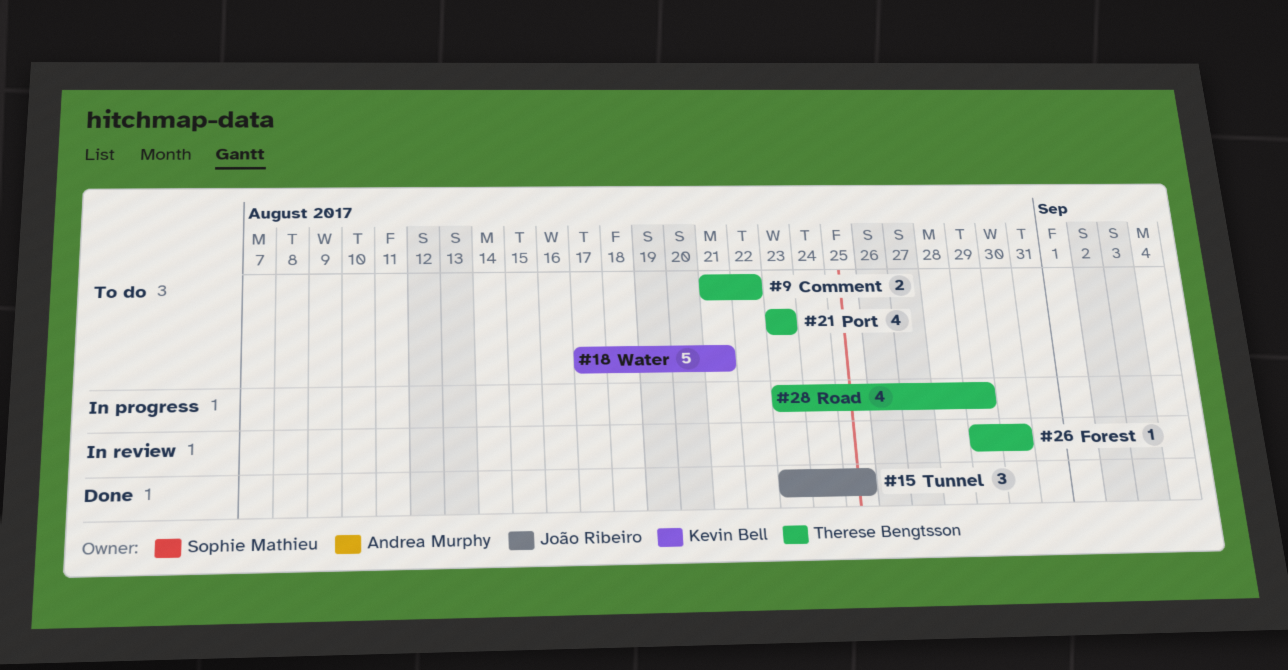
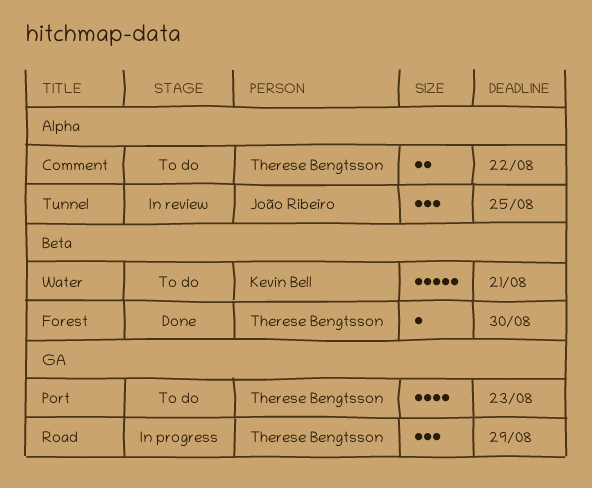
Forest, status: In review -> Done
Road, estimate: 4 -> 3
Tunnel, status: Done -> In review

